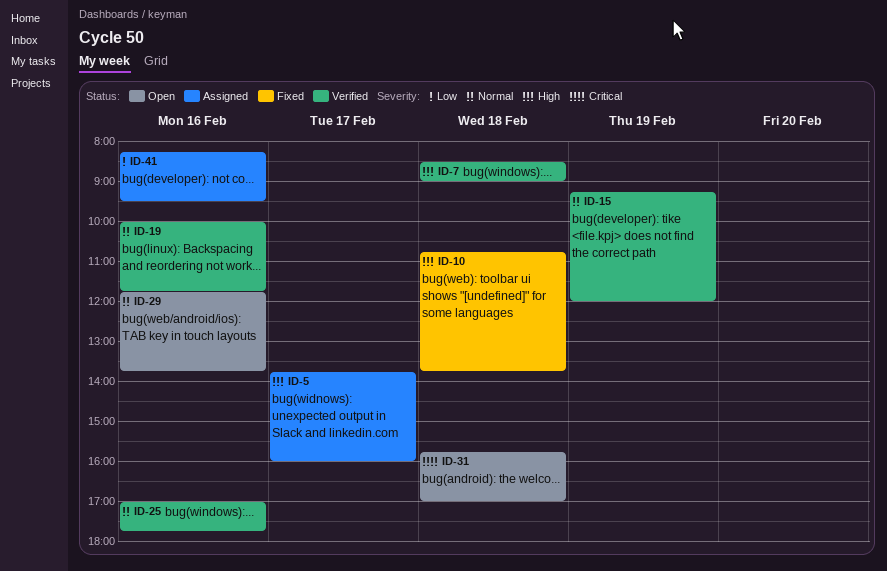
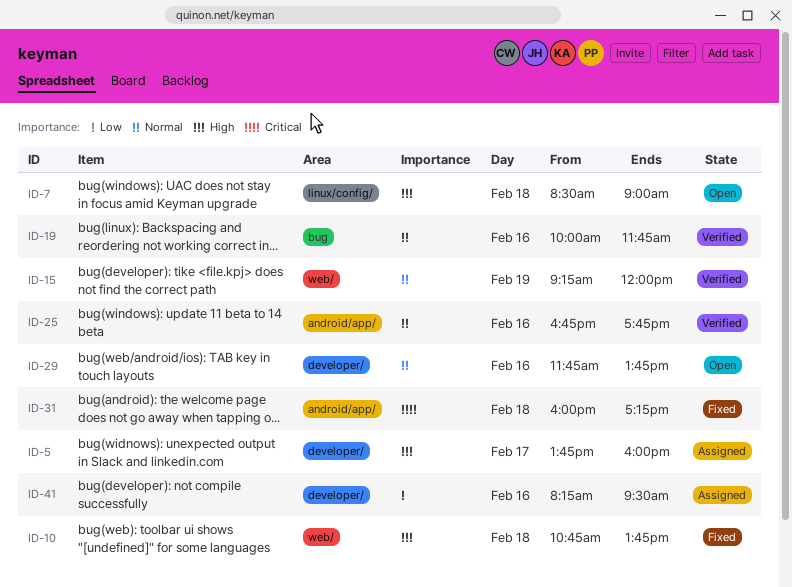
ID-7, status: Verified -> Open
ID-25, begins: 17:00 -> 16:45
ID-31, status: Open -> Fixed
ID-31, begins: 15:45 -> 16:00
ID-31, ends: 17:00 -> 17:15

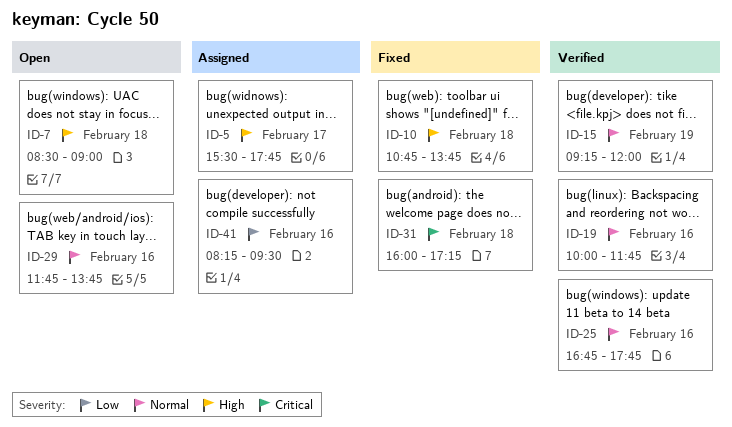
ID-5, begins: 13:45 -> 15:30
ID-5, ends: 16:00 -> 17:45

